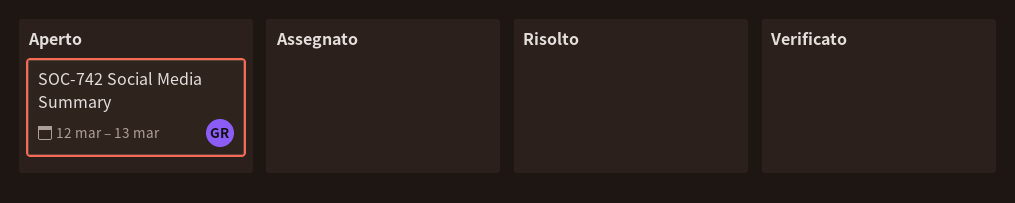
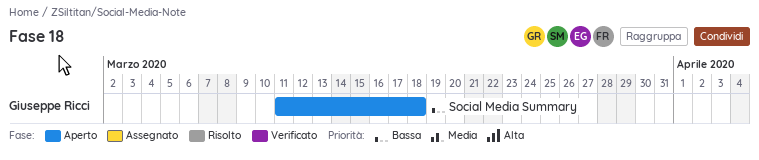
Social Media Summary, start: Mar 12 -> Mar 11
Social Media Summary, due: Mar 13 -> Mar 18

